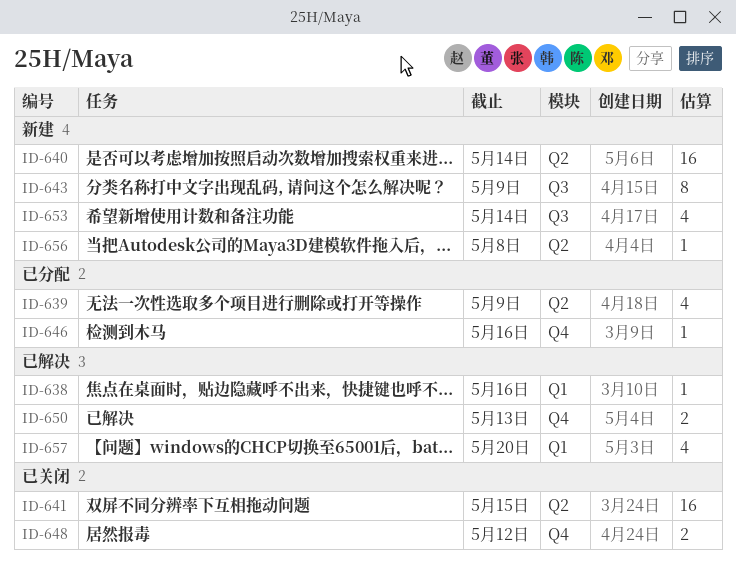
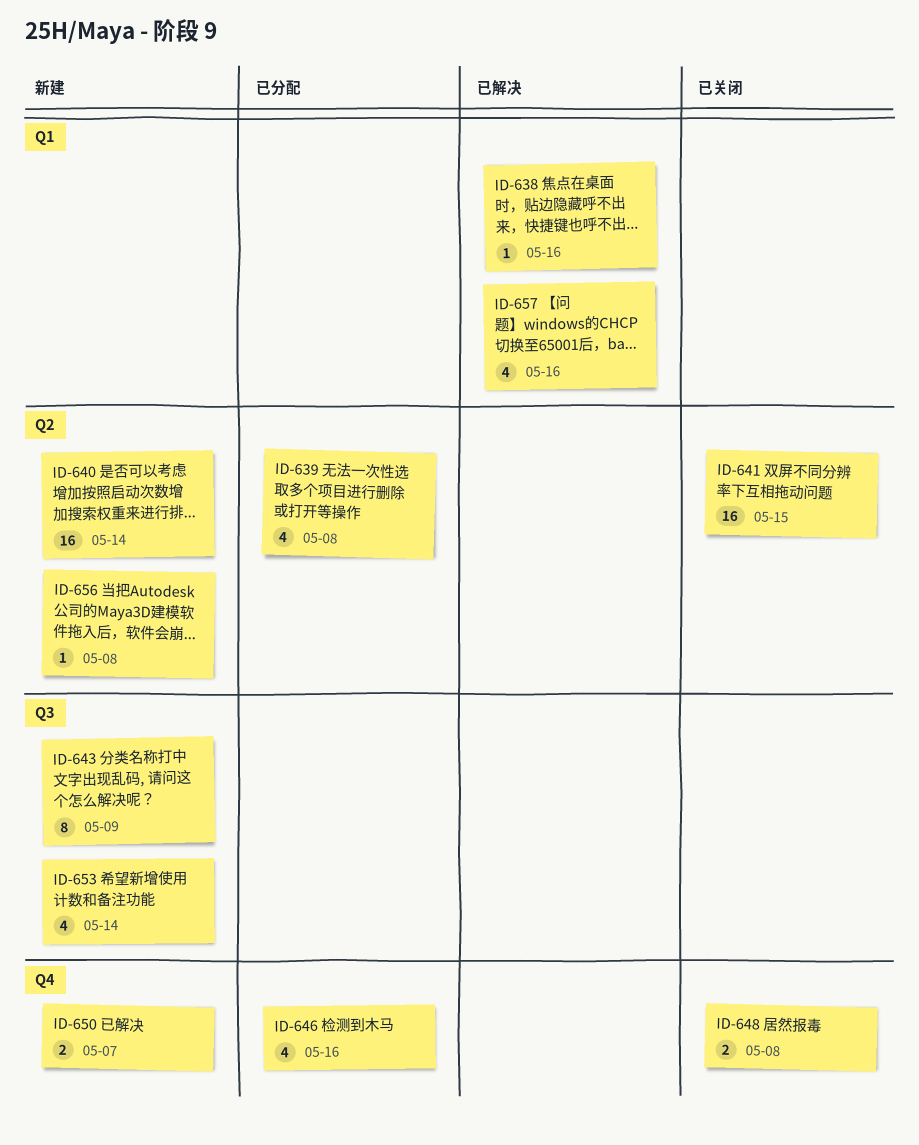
ID-639, due: May 9 -> May 8
ID-646, estimate: 1 -> 4
ID-648, due: May 12 -> May 8
ID-650, status: 已解决 -> 新建
ID-650, due: May 13 -> May 7
ID-657, due: May 20 -> May 16

